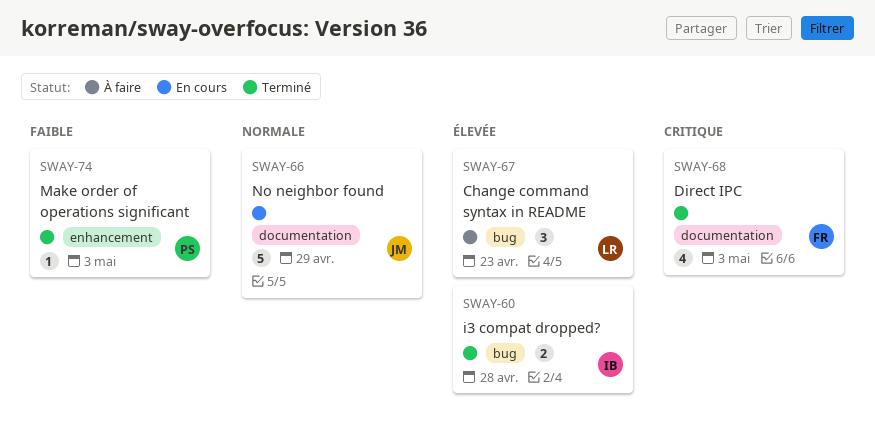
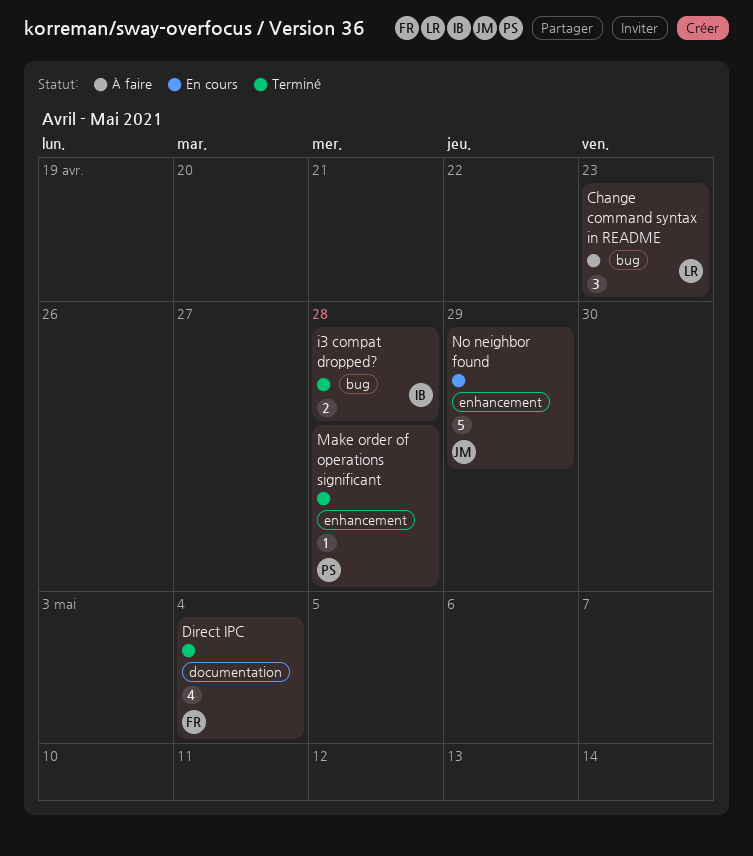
Direct IPC, due: May 3 -> May 4
Make order of operations significant, due: May 3 -> Apr 28
No neighbor found, label: documentation -> enhancement

